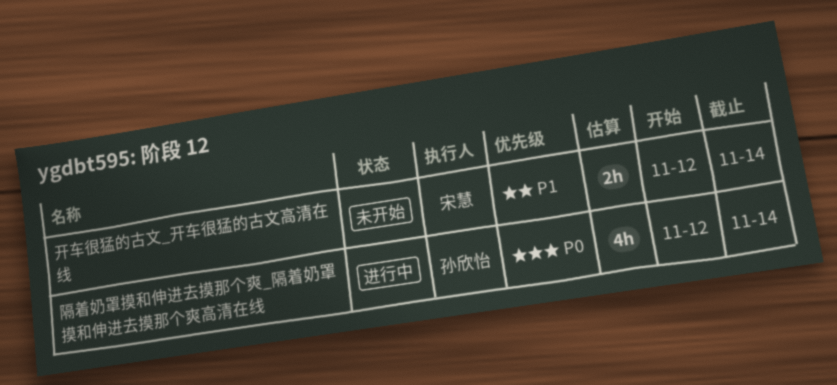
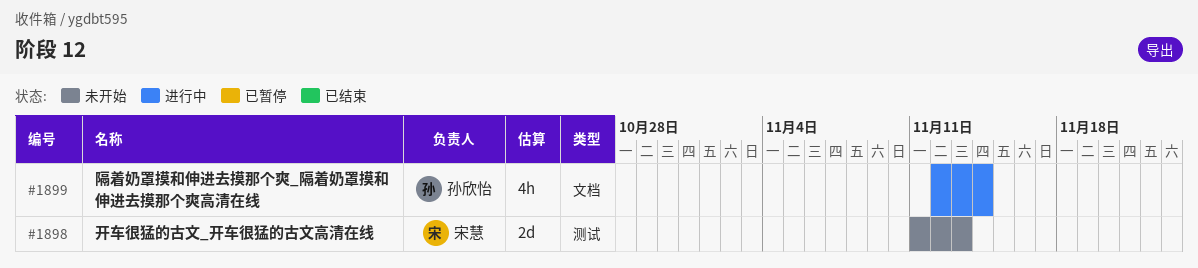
开车很猛的古文_开车很猛的古文高清在线, estimate: 2h -> 2d
开车很猛的古文_开车很猛的古文高清在线, start: Nov 12 -> Nov 11
开车很猛的古文_开车很猛的古文高清在线, due: Nov 14 -> Nov 13

